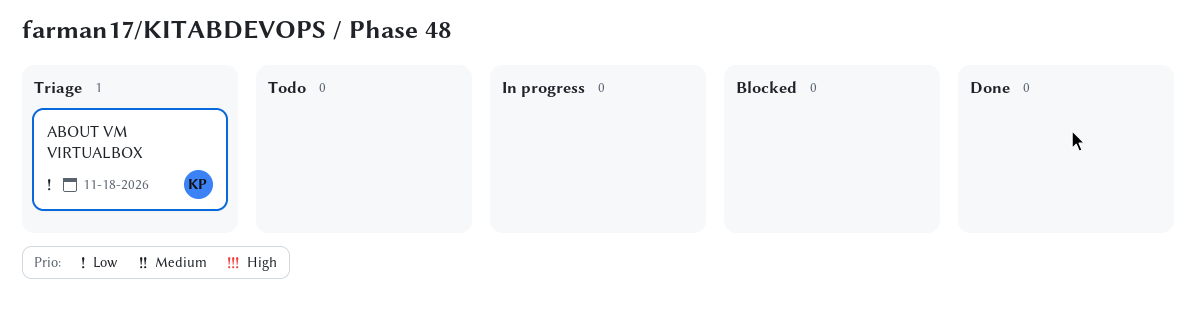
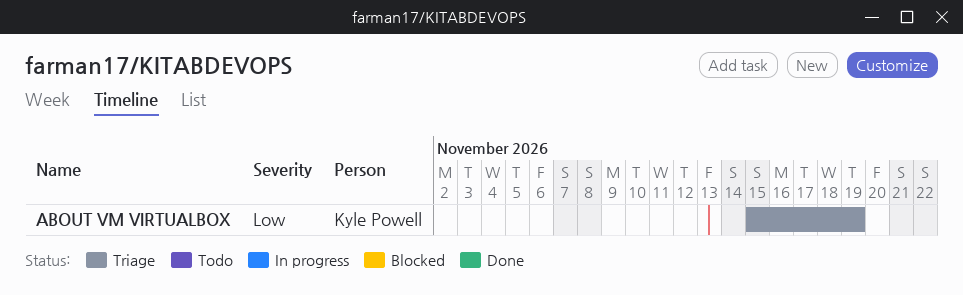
ABOUT VM VIRTUALBOX, due: Nov 18 -> Nov 19

